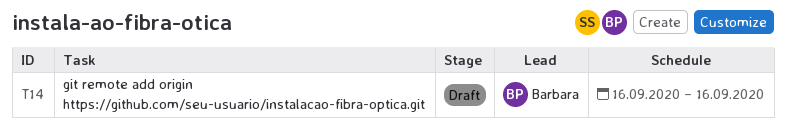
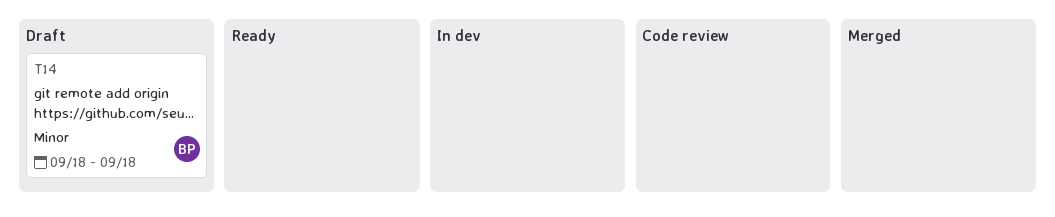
T14, start: Sep 16 -> Sep 18
T14, due: Sep 16 -> Sep 18

